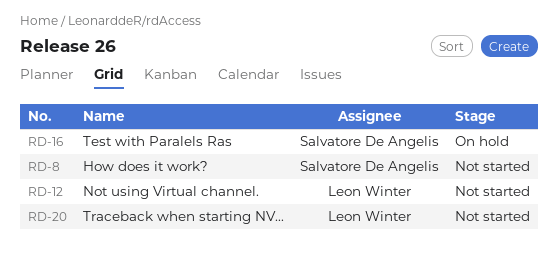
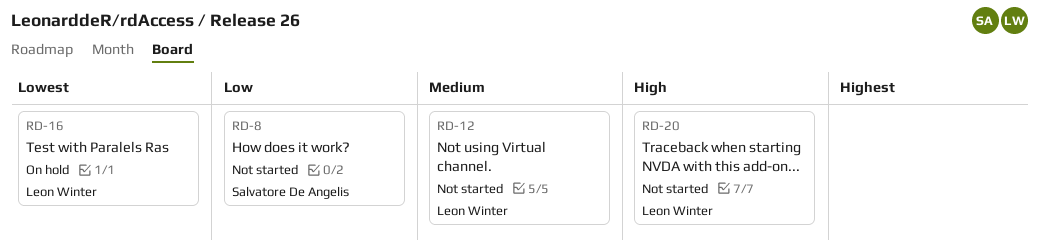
RD-16, owner: Salvatore De Angelis -> Leon Winter

